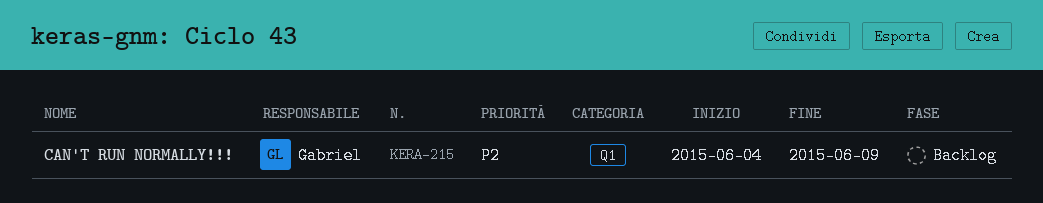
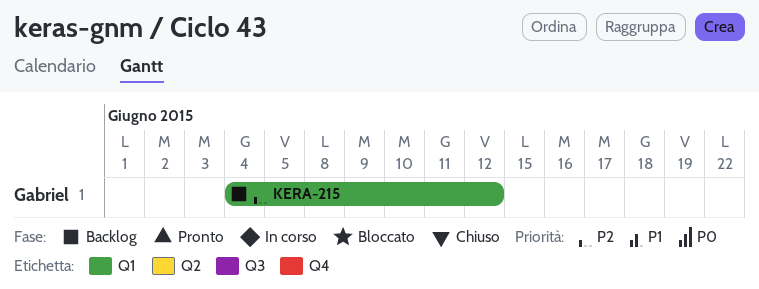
KERA-215, due: Jun 9 -> Jun 12

